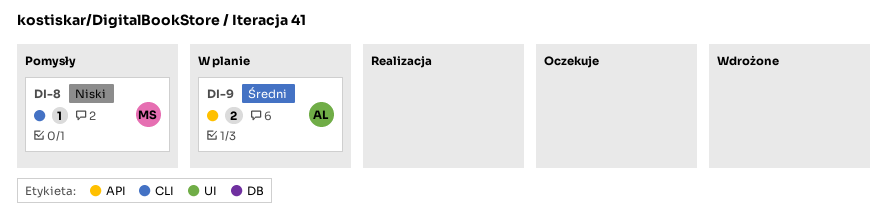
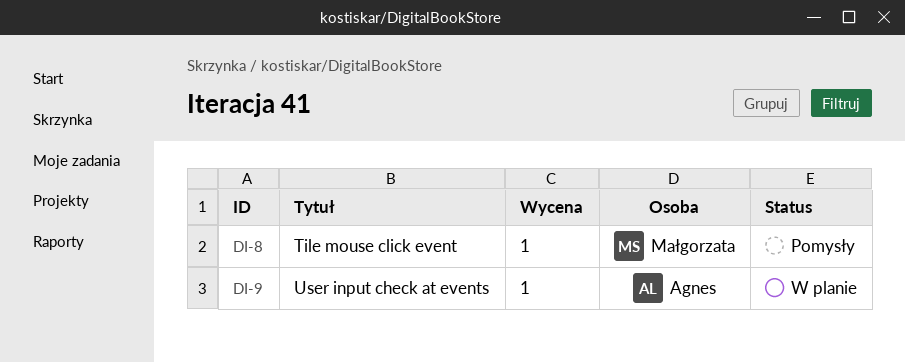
DI-9, estimate: 2 -> 1

